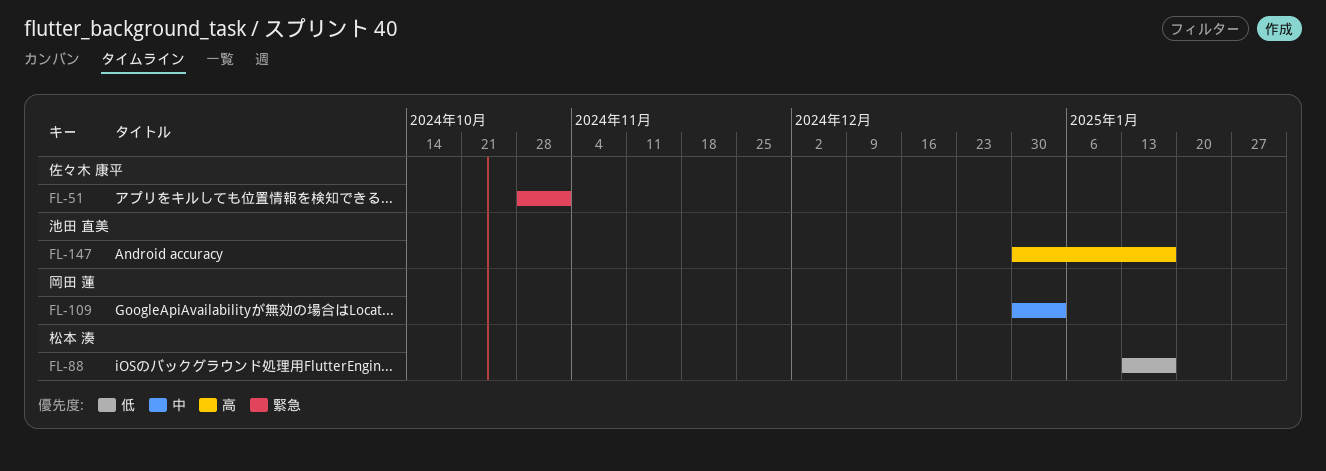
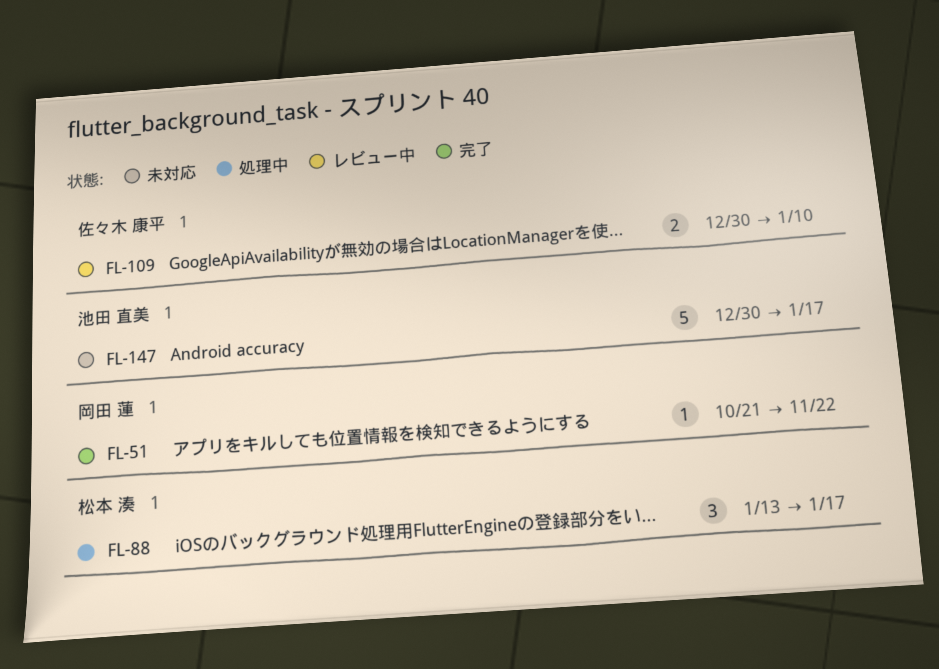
FL-51, owner: 佐々木 康平 -> 岡田 蓮
FL-51, start: Oct 28 -> Oct 21
FL-51, due: Nov 1 -> Nov 22
FL-109, owner: 岡田 蓮 -> 佐々木 康平
FL-109, due: Jan 3 -> Jan 10

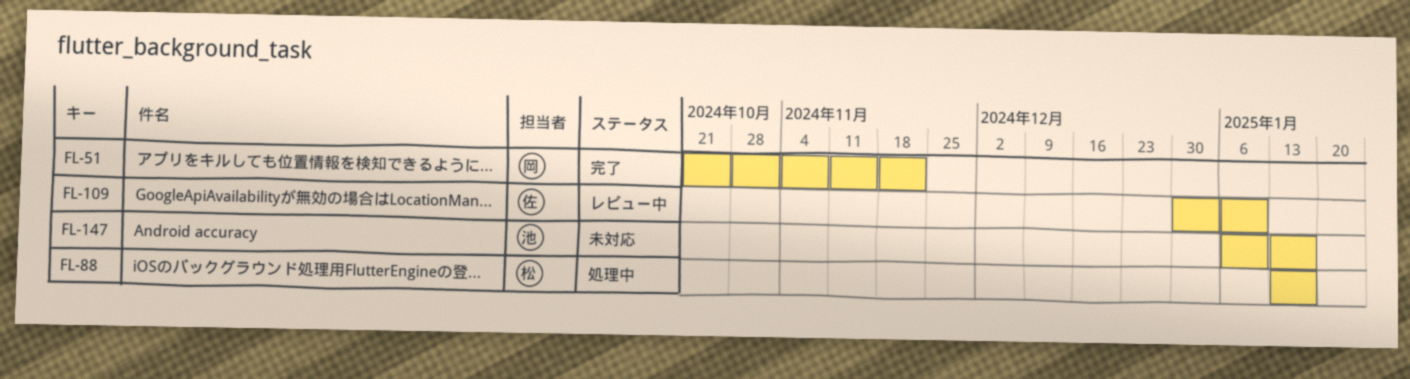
FL-147, start: Dec 30 -> Jan 6

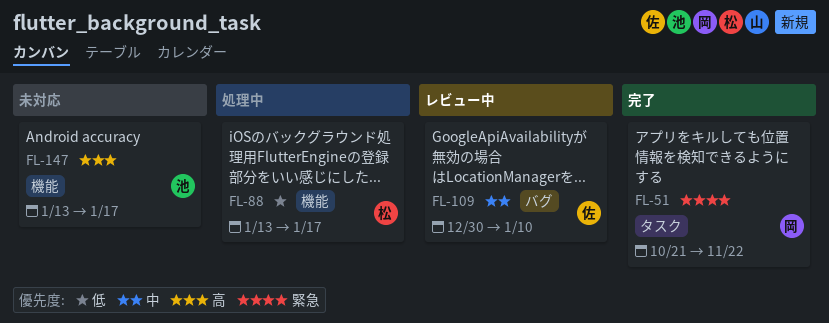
FL-147, start: Jan 6 -> Jan 13

